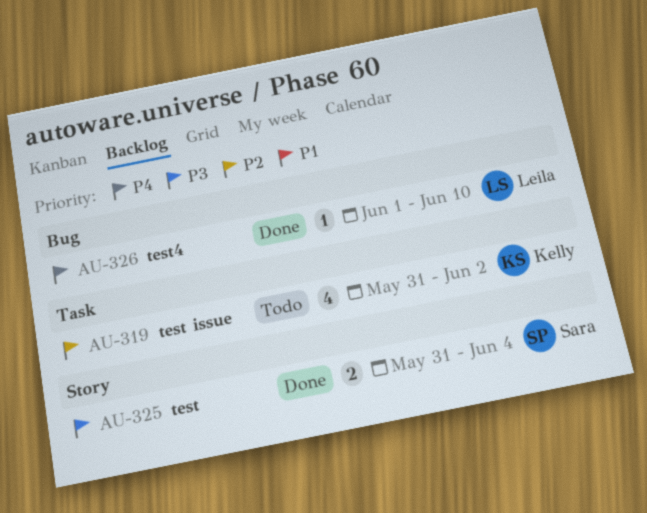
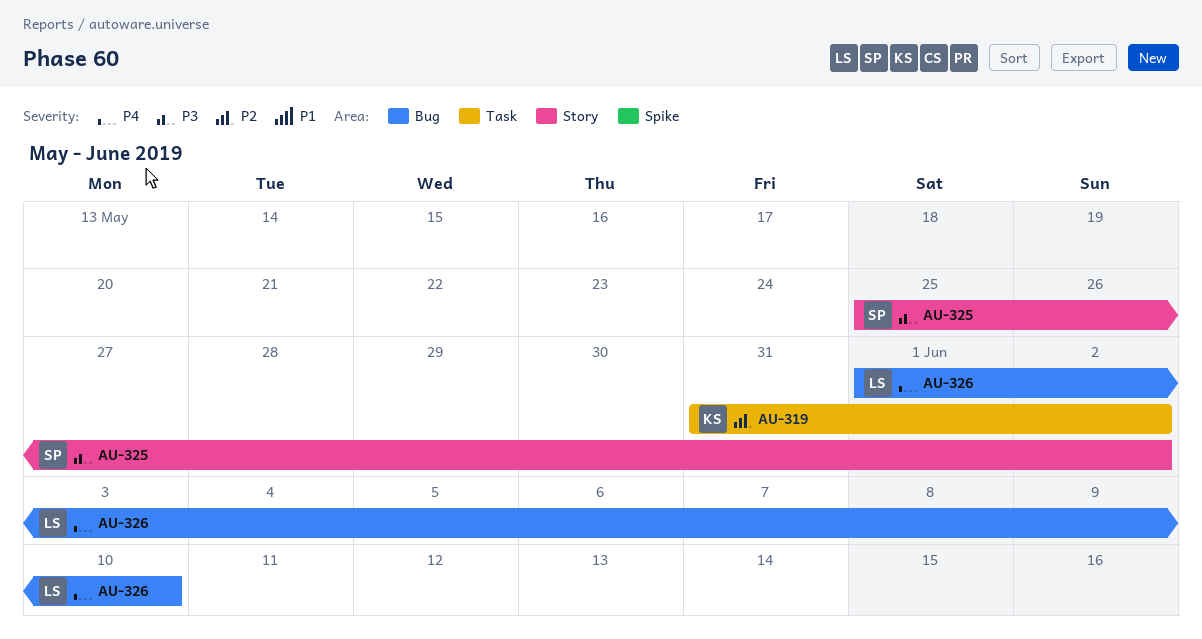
AU-325, start: May 31 -> May 25
AU-325, due: Jun 4 -> Jun 2

